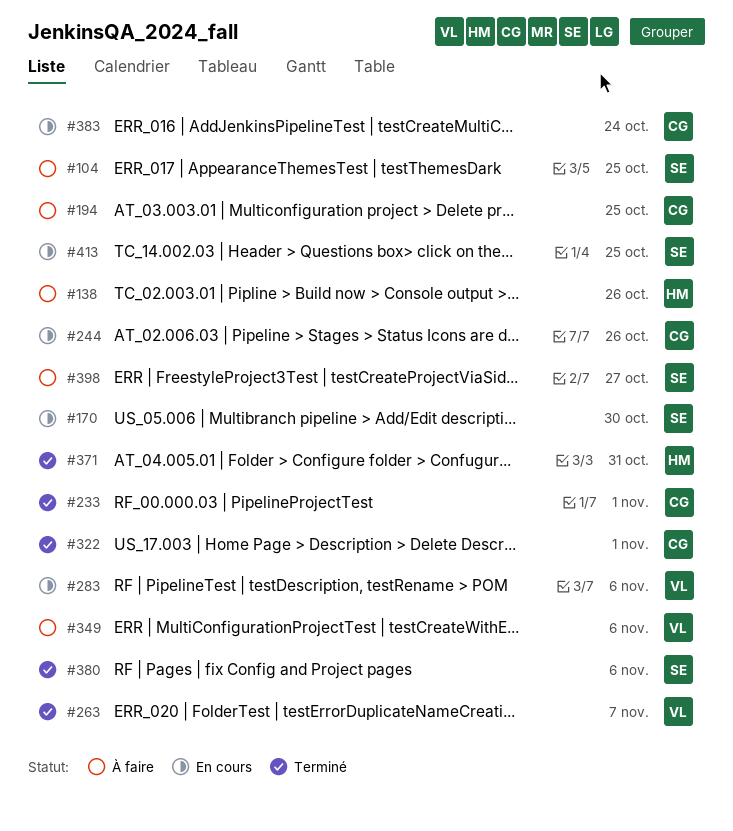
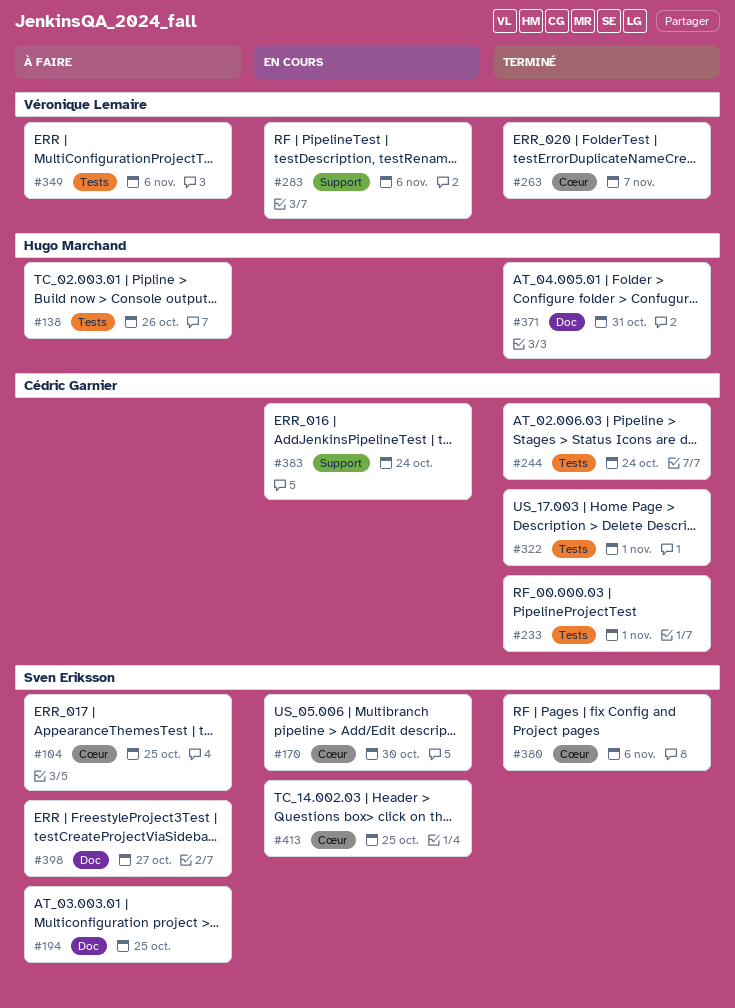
#194, owner: Cédric Garnier -> Sven Eriksson
#244, status: En cours -> Terminé
#244, due: Oct 26 -> Oct 24

